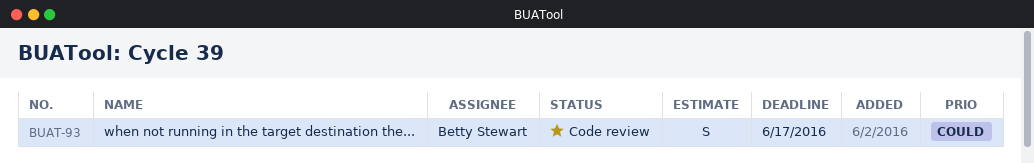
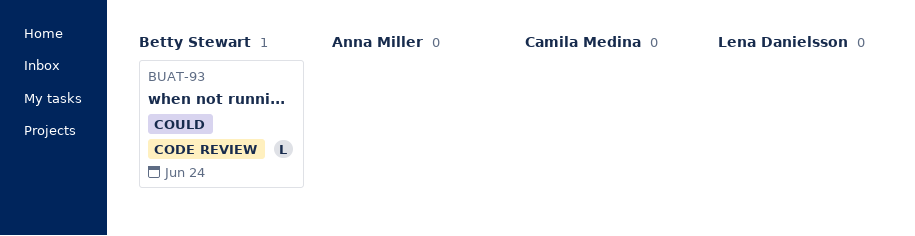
BUAT-93, estimate: S -> L
BUAT-93, due: Jun 17 -> Jun 24

